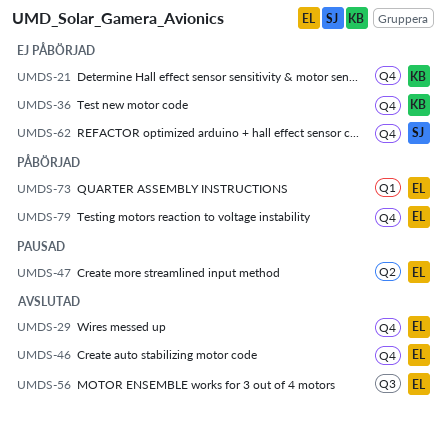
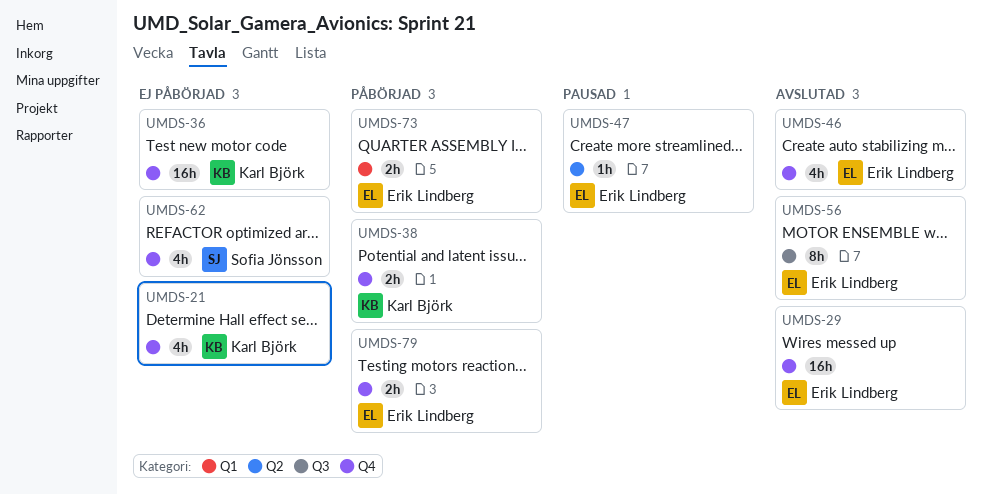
UMDS-38: none -> present

